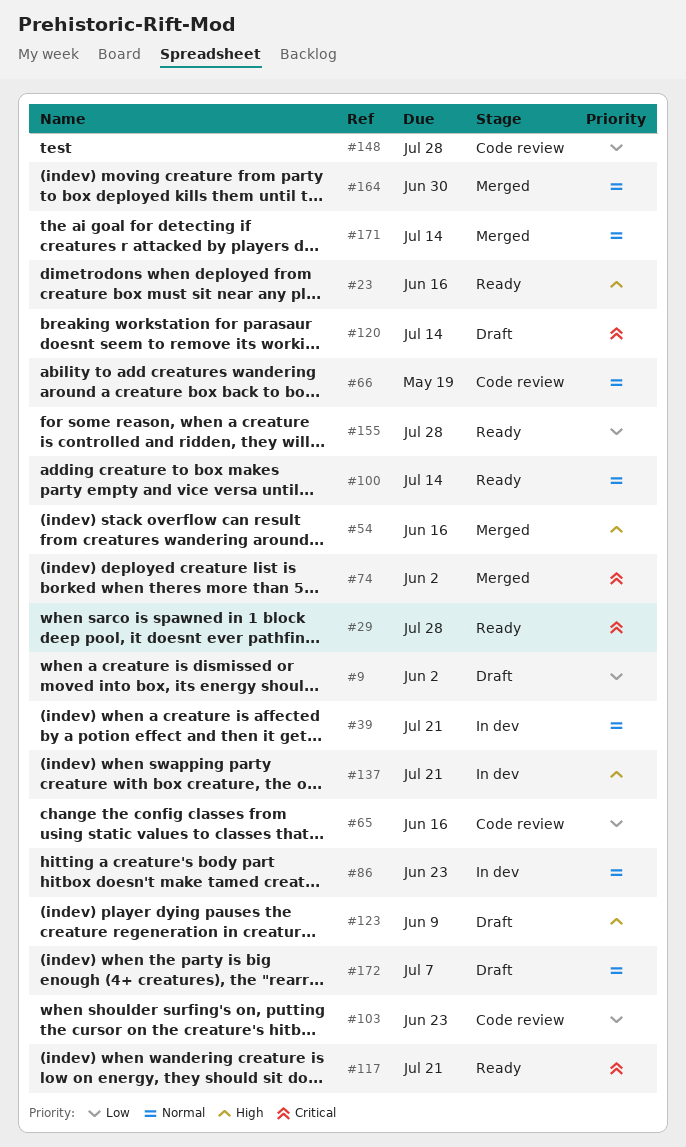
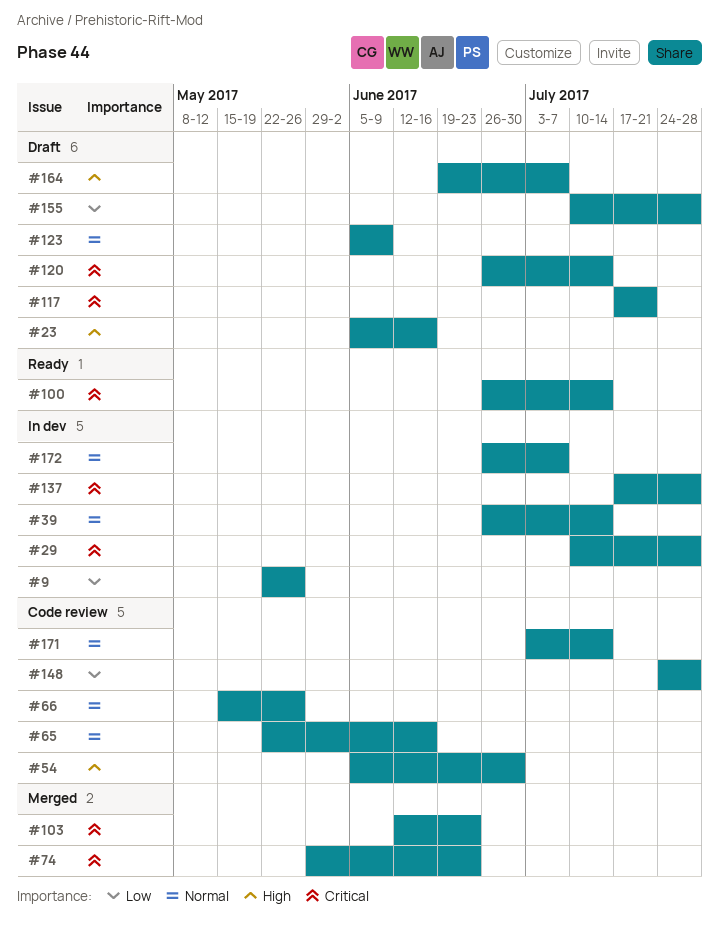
#9, status: Draft -> In dev
#9, due: Jun 2 -> May 26
#23, status: Ready -> Draft
#29, status: Ready -> In dev
#39, due: Jul 21 -> Jul 14
#54, status: Merged -> Code review
#54, due: Jun 16 -> Jun 30
#65, priority: Low -> Normal
#66, due: May 19 -> May 26
#74, due: Jun 2 -> Jun 23
#86: present -> none
#100, priority: Normal -> Critical
#103, status: Code review -> Merged
#103, priority: Low -> Critical
#117, status: Ready -> Draft
#123, priority: High -> Normal
#137, priority: High -> Critical
#137, due: Jul 21 -> Jul 28
#155, status: Ready -> Draft
#164, status: Merged -> Draft
#164, priority: Normal -> High
#164, due: Jun 30 -> Jul 7
#171, status: Merged -> Code review
#172, status: Draft -> In dev

